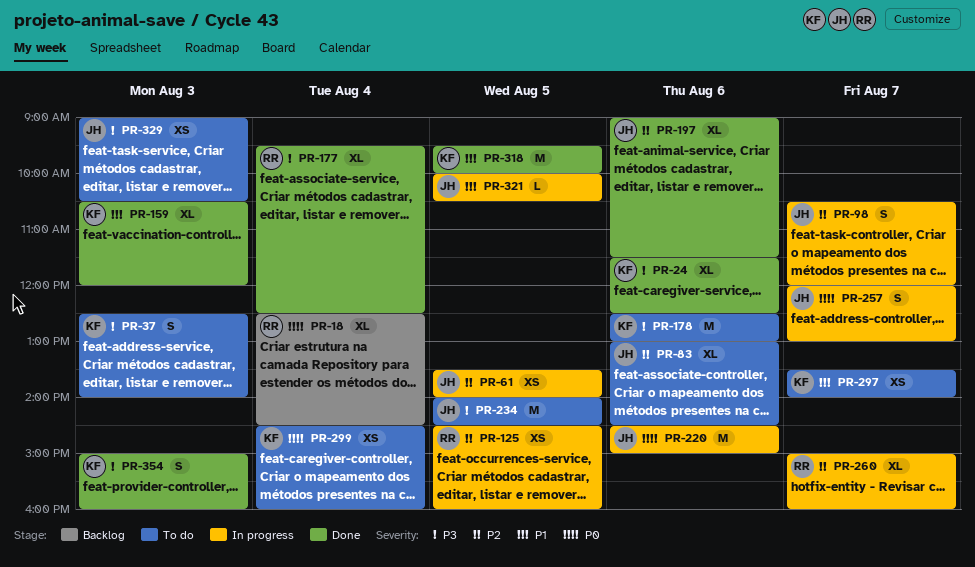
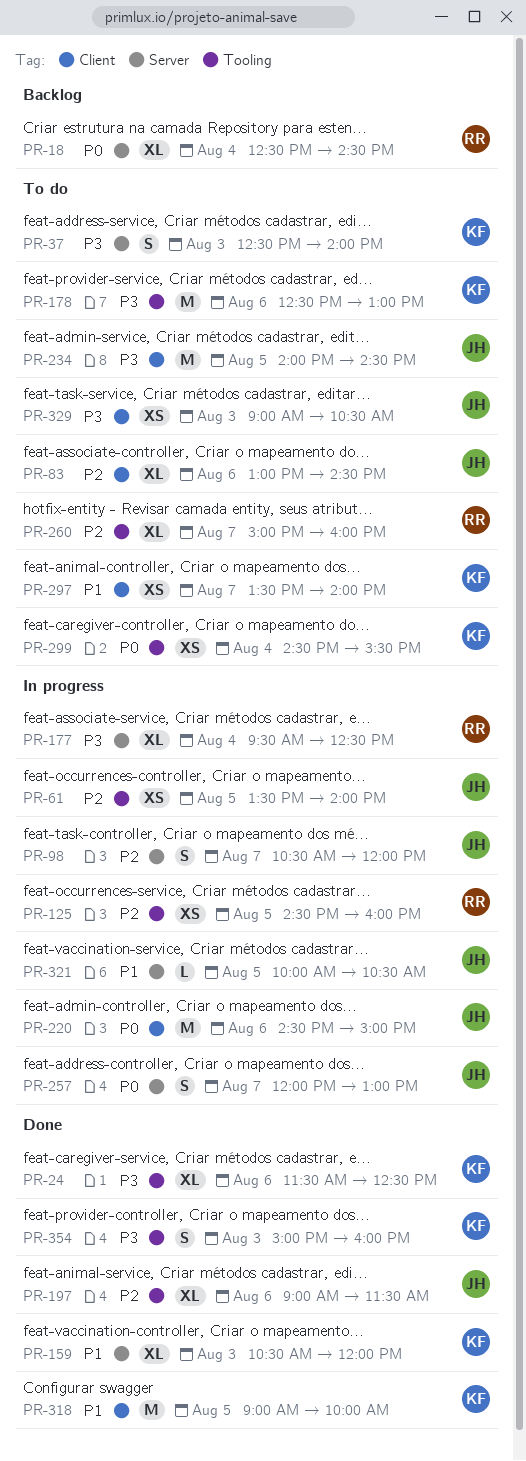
PR-177, status: Done -> In progress
PR-260, status: In progress -> To do
PR-299, ends: 16:00 -> 15:30
PR-318, begins: 09:30 -> 09:00

